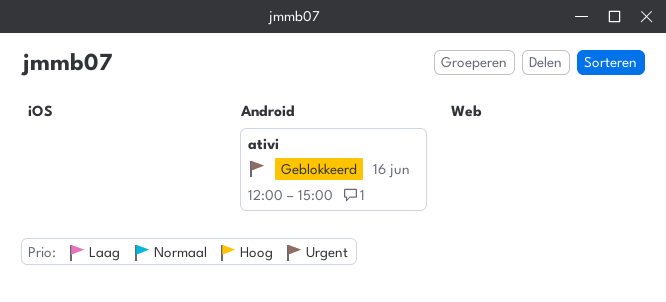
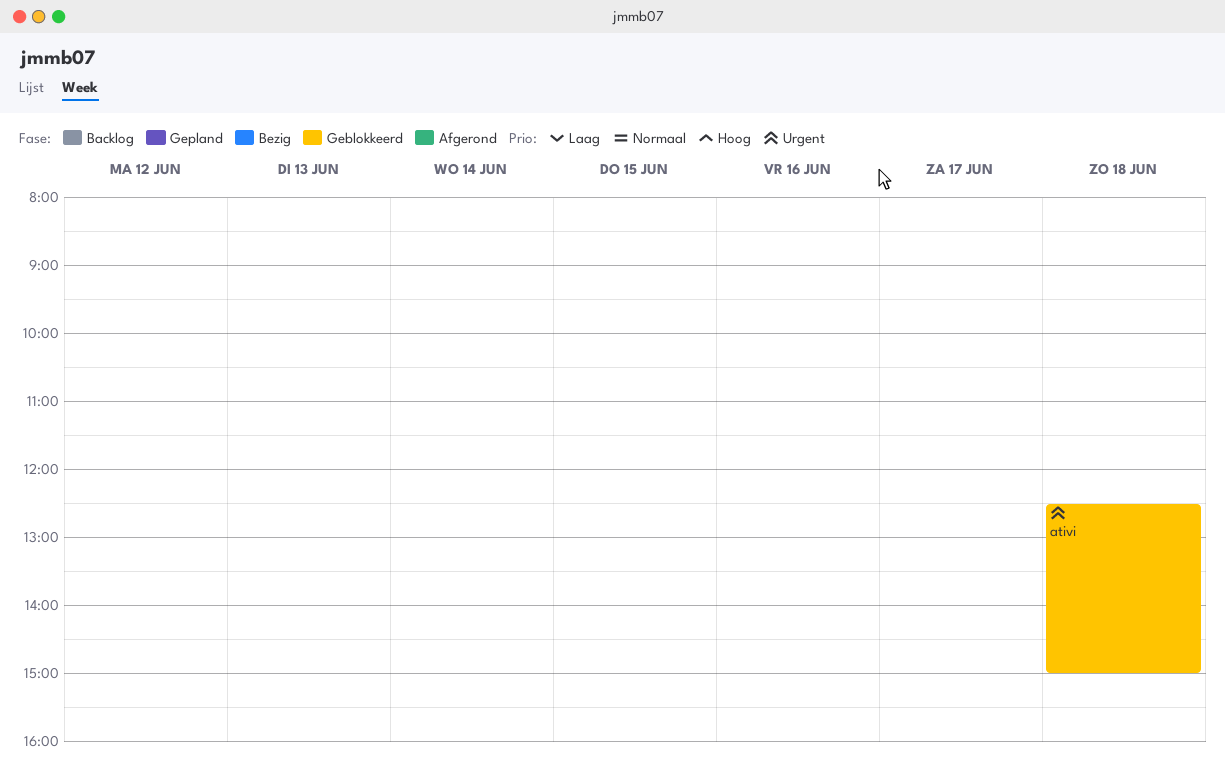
ativi, day: Jun 16 -> Jun 18
ativi, begins: 12:00 -> 12:30

